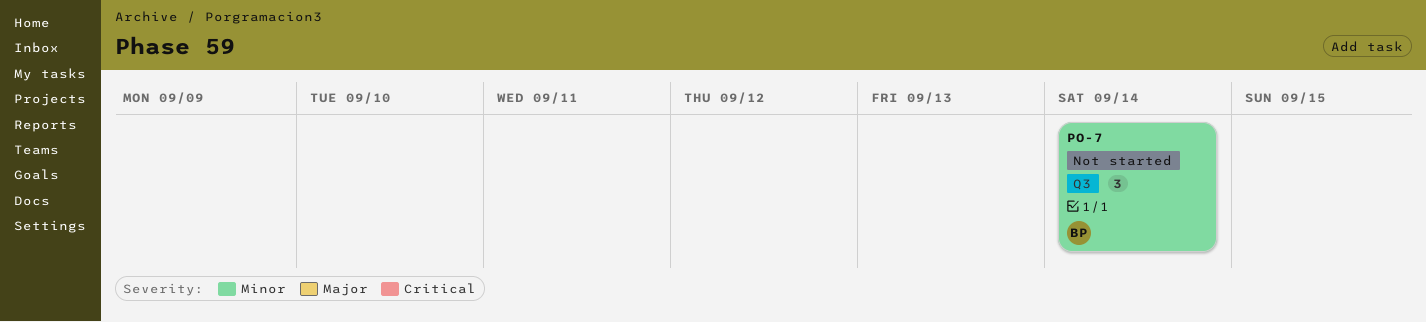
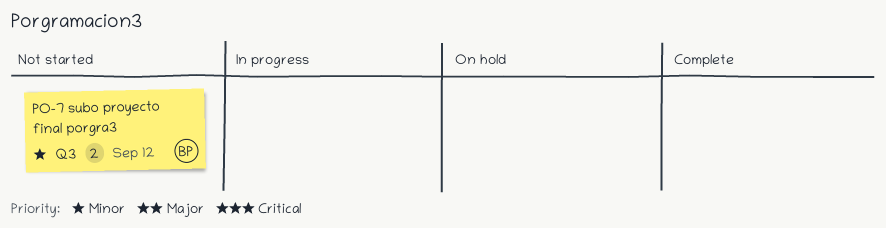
PO-7, estimate: 3 -> 2
PO-7, due: Sep 14 -> Sep 12

